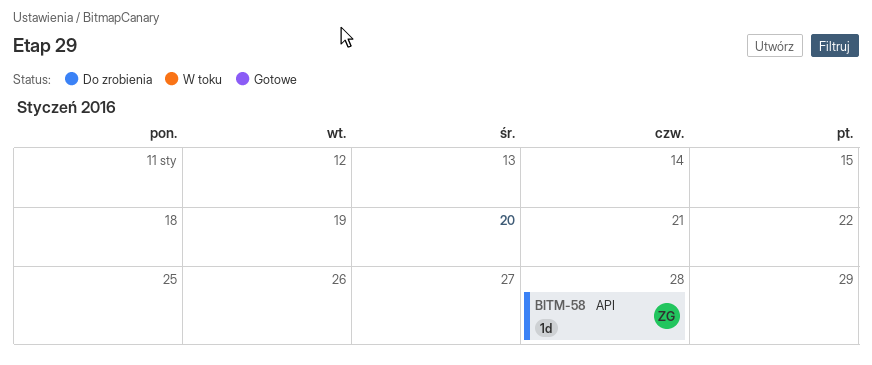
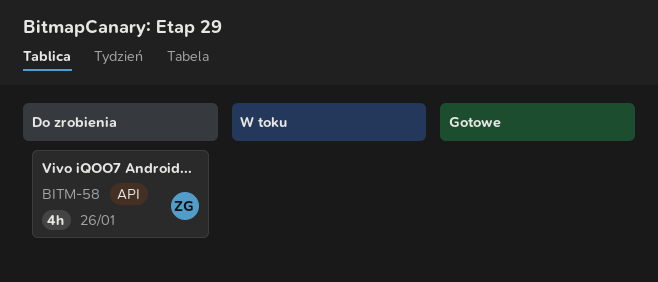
BITM-58, estimate: 1d -> 4h
BITM-58, due: Jan 28 -> Jan 26

